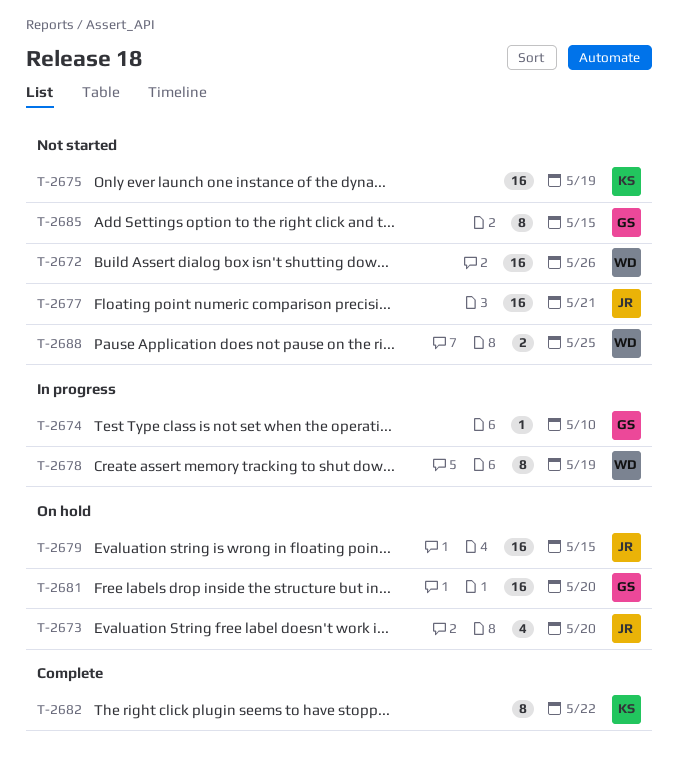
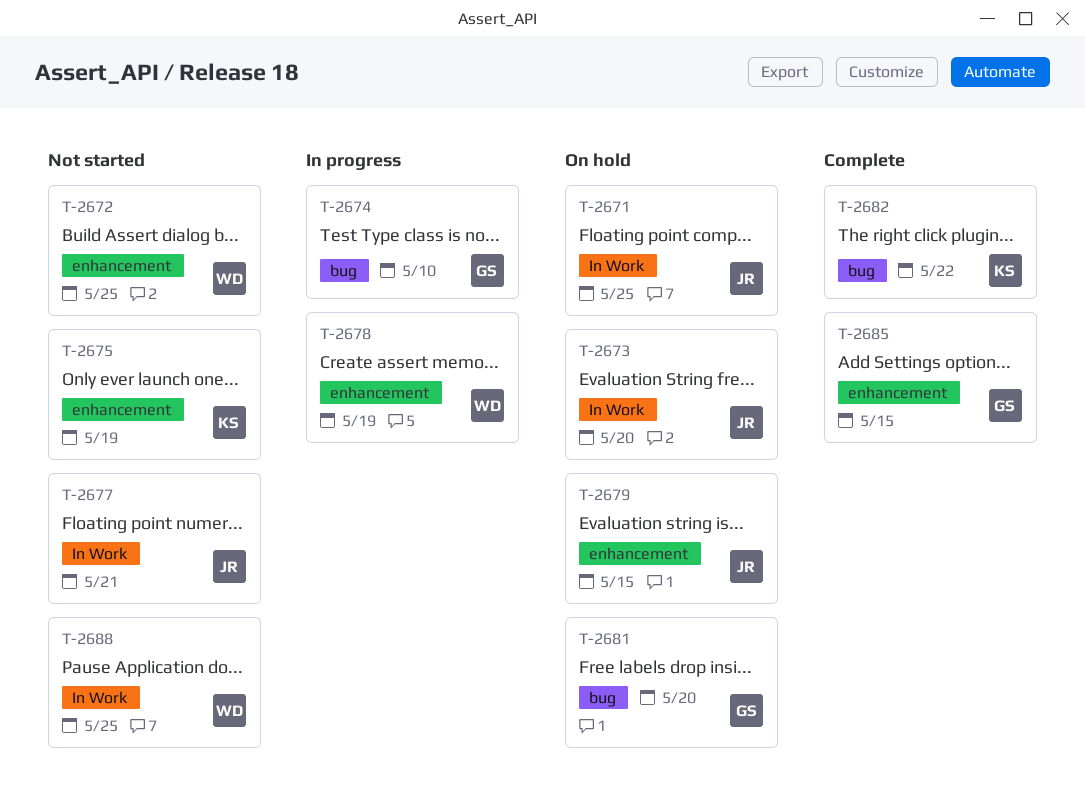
T-2671: none -> present
T-2672, due: May 26 -> May 25
T-2685, status: Not started -> Complete

